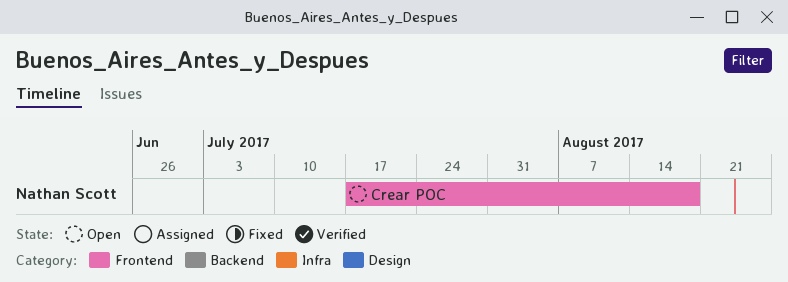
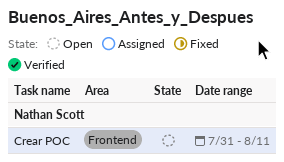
Crear POC, start: Jul 17 -> Jul 31
Crear POC, due: Aug 18 -> Aug 11

